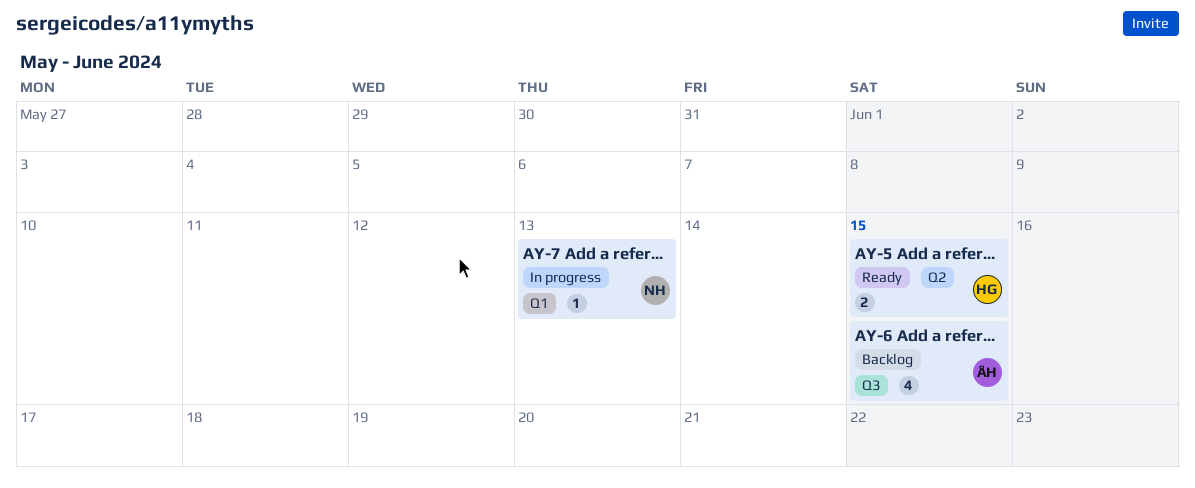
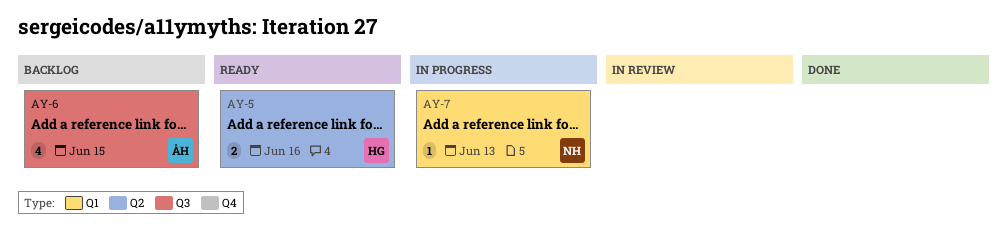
AY-5, due: Jun 15 -> Jun 16

